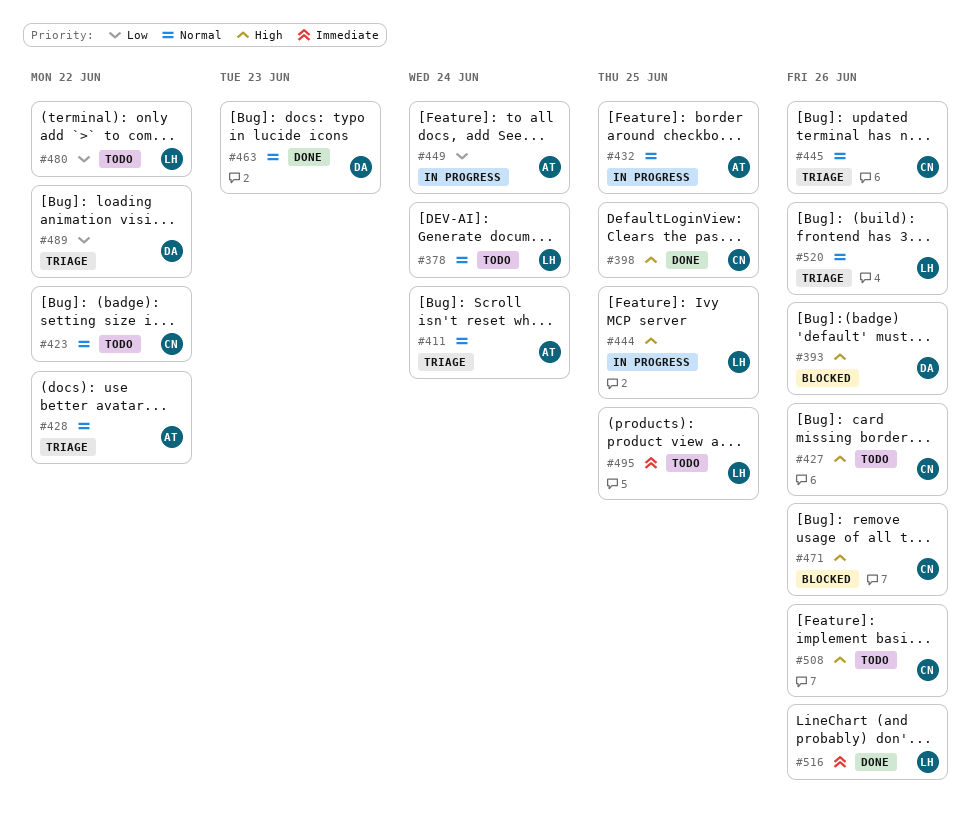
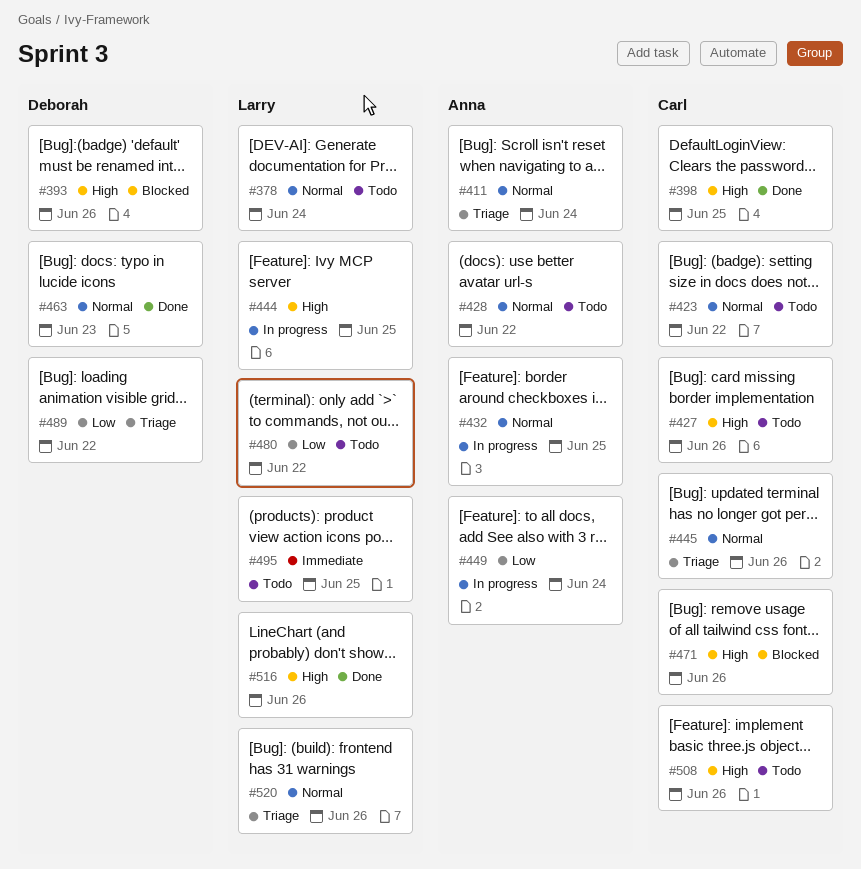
#428, status: Triage -> Todo
#516, priority: Immediate -> High

